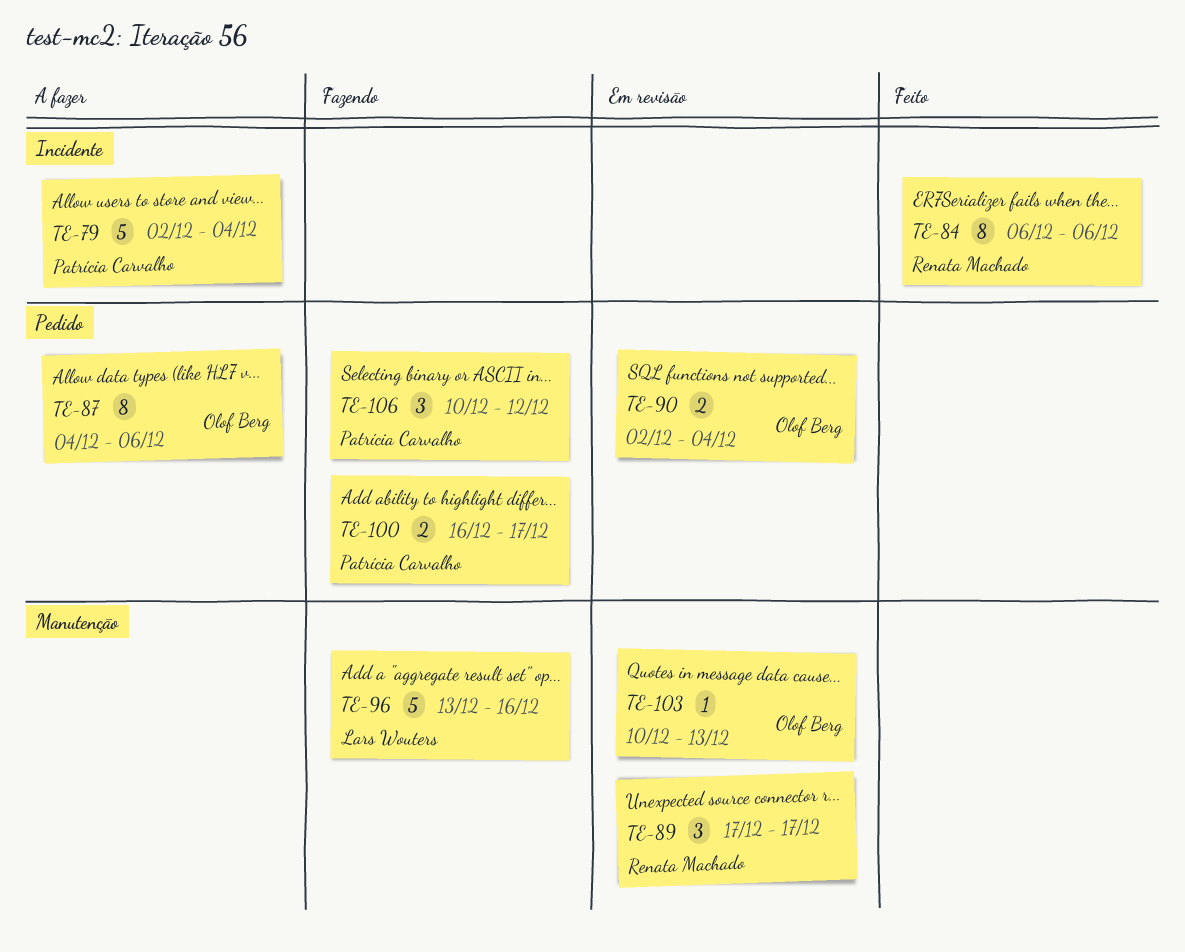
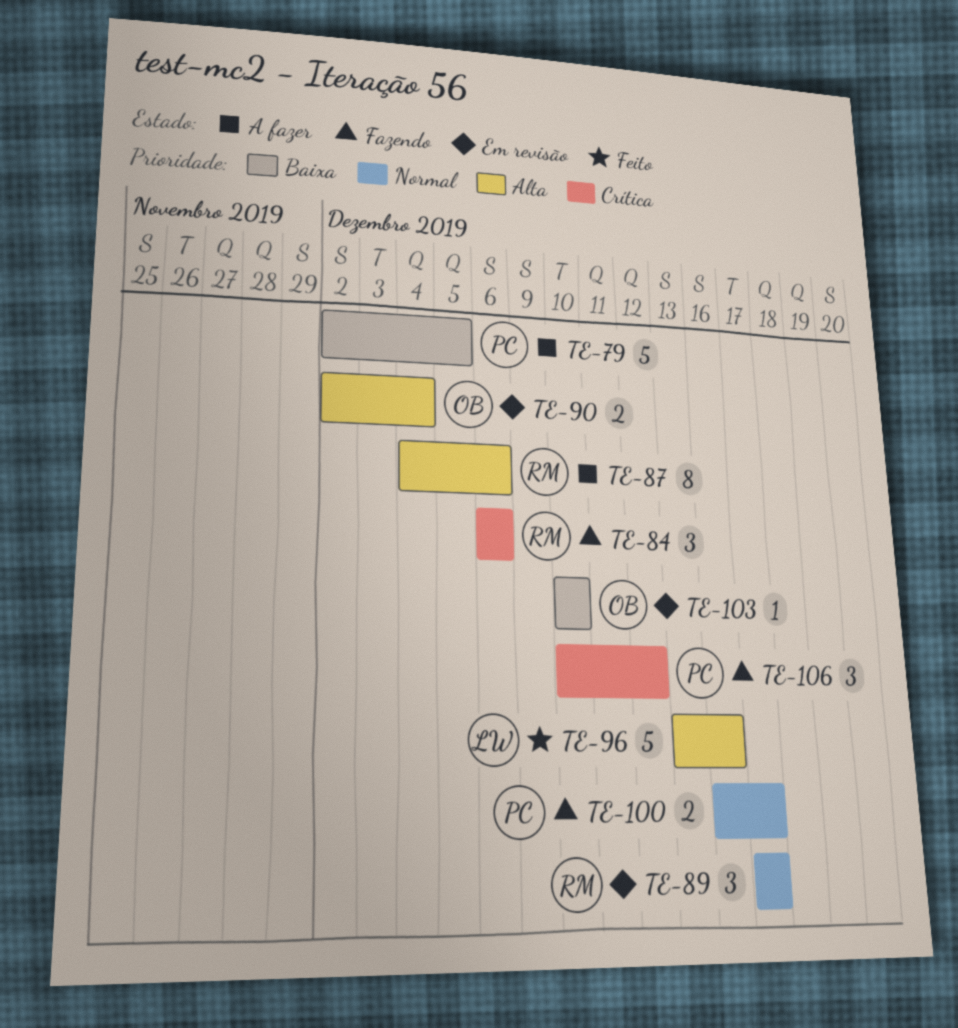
TE-79, due: Dec 4 -> Dec 5
TE-84, status: Feito -> Fazendo
TE-84, estimate: 8 -> 3
TE-87, owner: Olof Berg -> Renata Machado
TE-96, status: Fazendo -> Feito
TE-103, due: Dec 13 -> Dec 10

